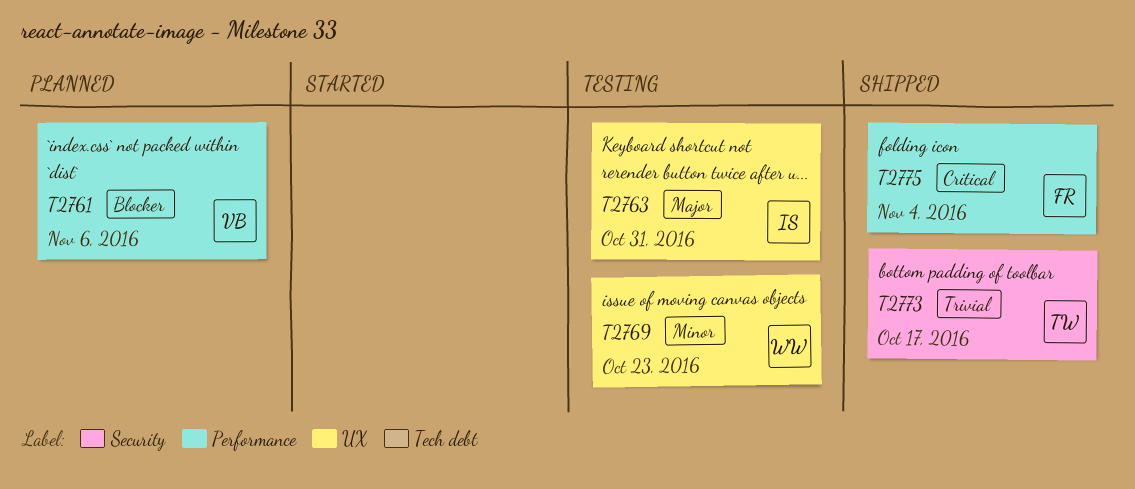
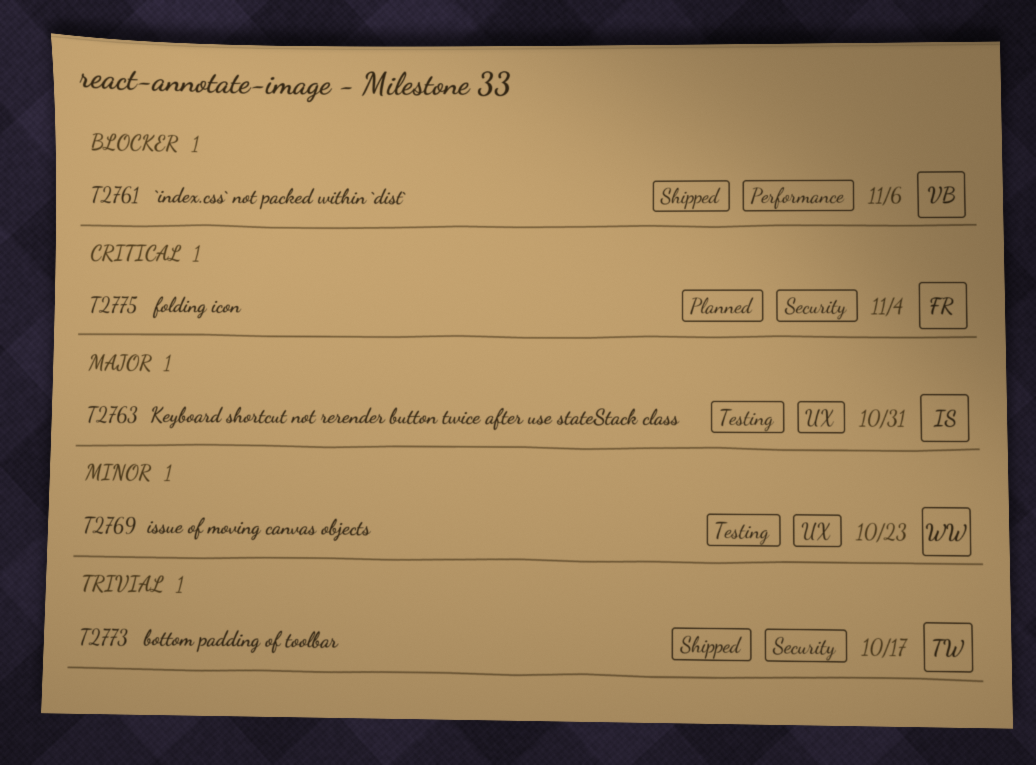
T2761, status: Planned -> Shipped
T2775, status: Shipped -> Planned
T2775, label: Performance -> Security

